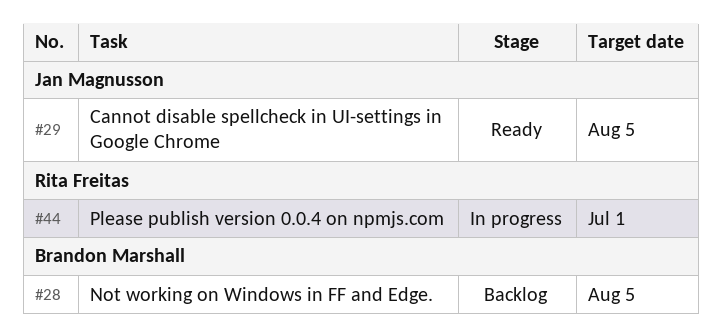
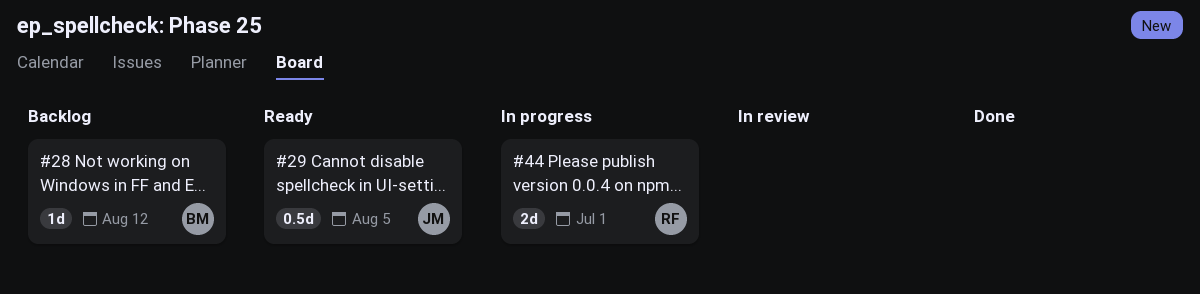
#28, due: Aug 5 -> Aug 12

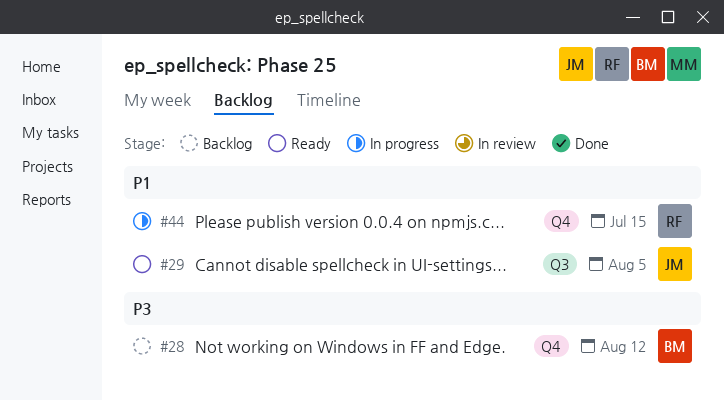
#44, due: Jul 1 -> Jul 15

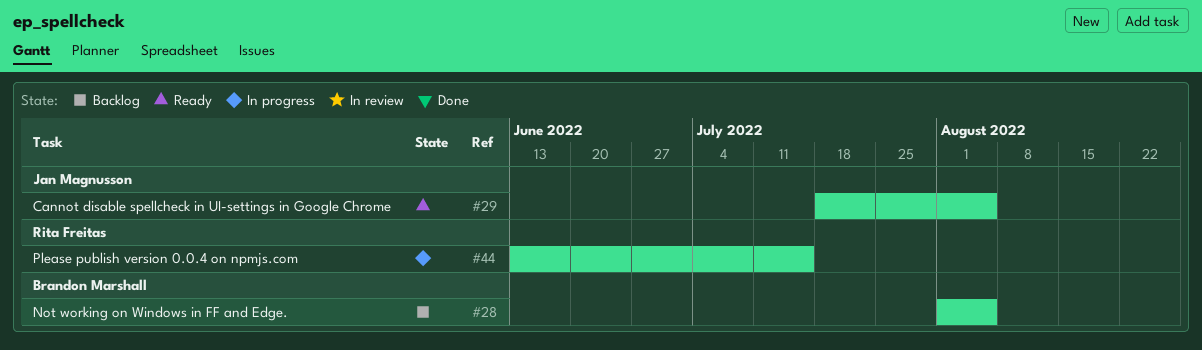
#28, due: Aug 12 -> Aug 5

